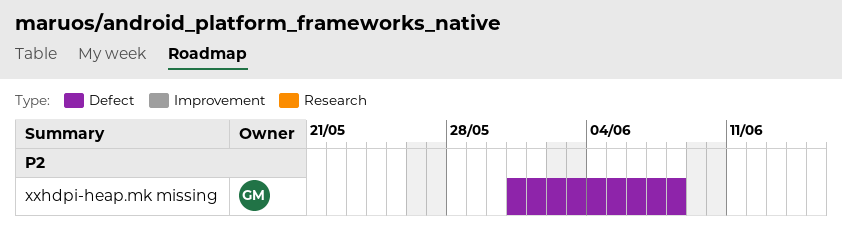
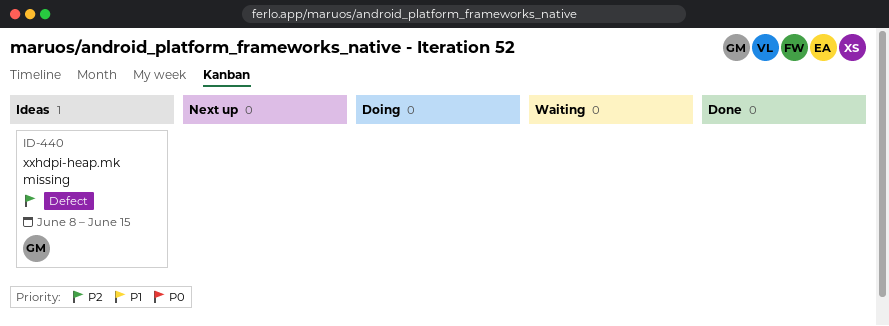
xxhdpi-heap.mk missing, start: May 31 -> Jun 8
xxhdpi-heap.mk missing, due: Jun 8 -> Jun 15

